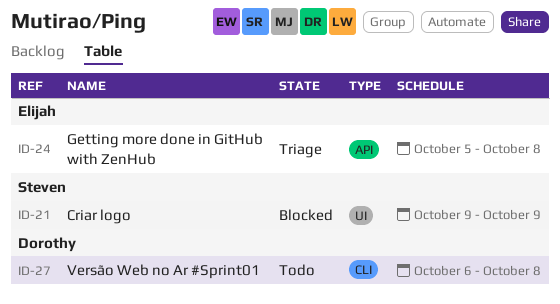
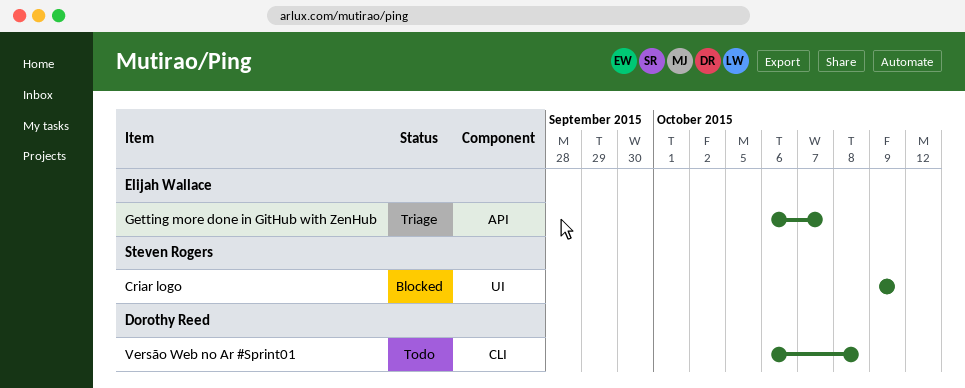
Getting more done in GitHub with ZenHub, start: Oct 5 -> Oct 6
Getting more done in GitHub with ZenHub, due: Oct 8 -> Oct 7

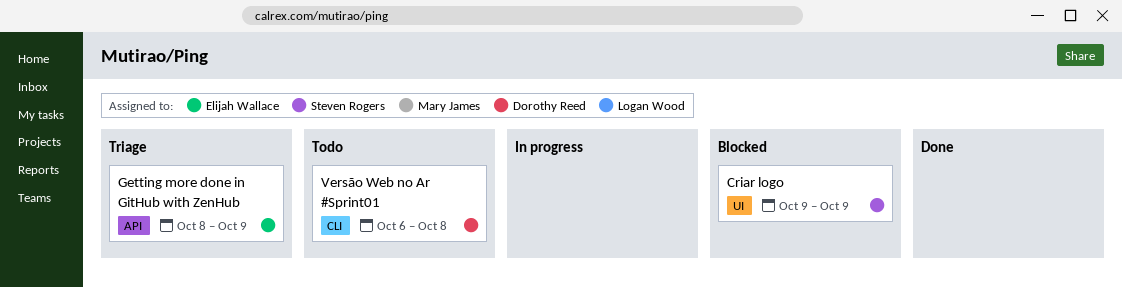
Getting more done in GitHub with ZenHub, start: Oct 6 -> Oct 8
Getting more done in GitHub with ZenHub, due: Oct 7 -> Oct 9

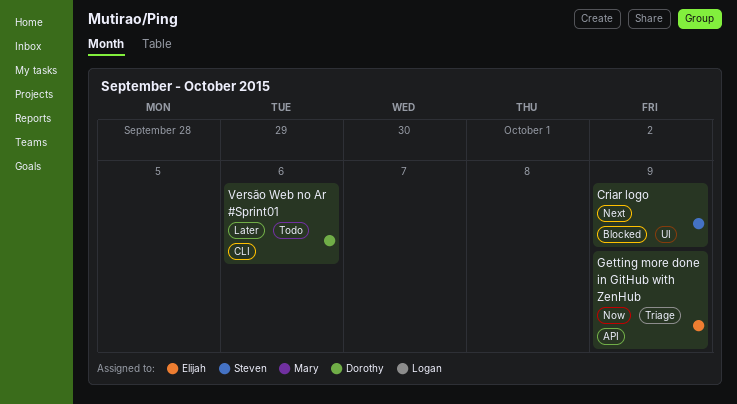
Versão Web no Ar #Sprint01, due: Oct 8 -> Oct 6

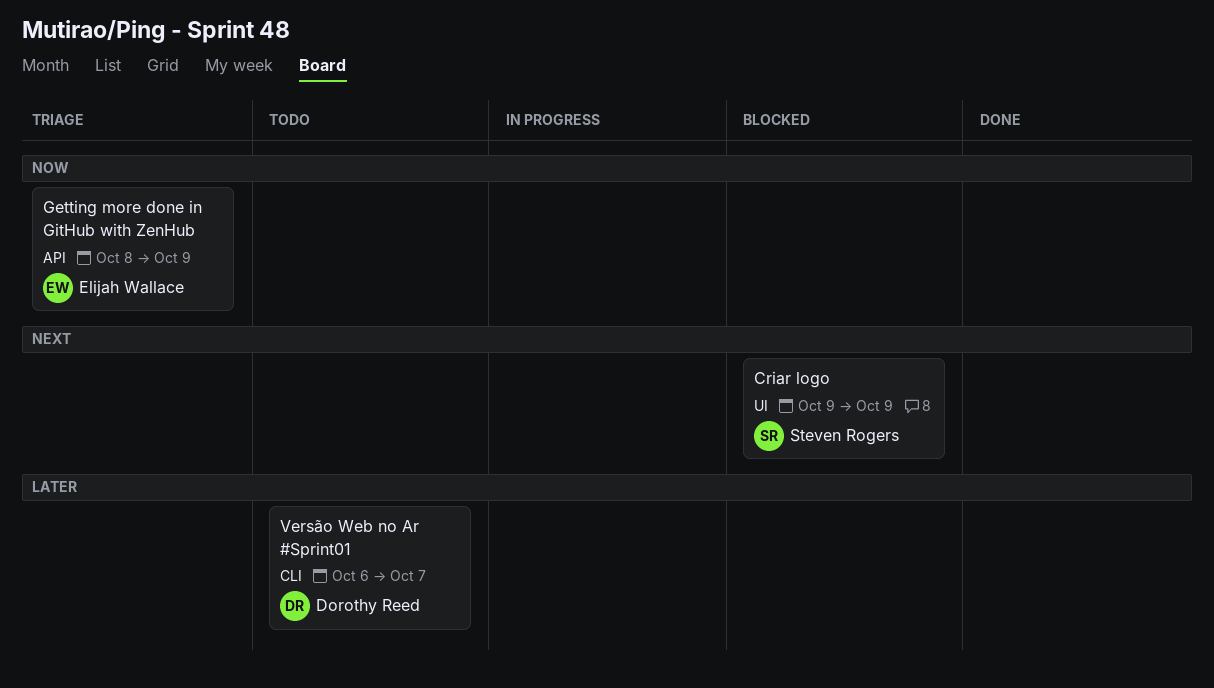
Versão Web no Ar #Sprint01, due: Oct 6 -> Oct 7

